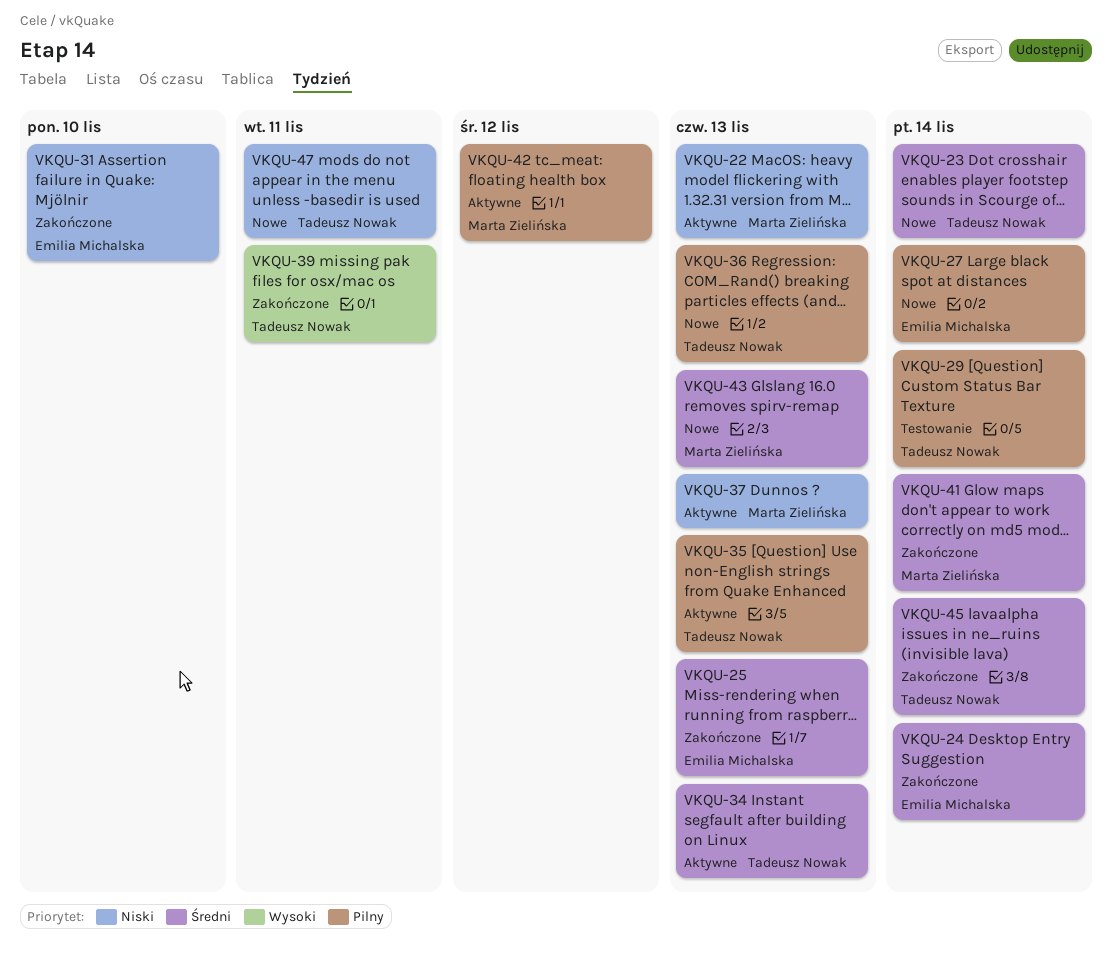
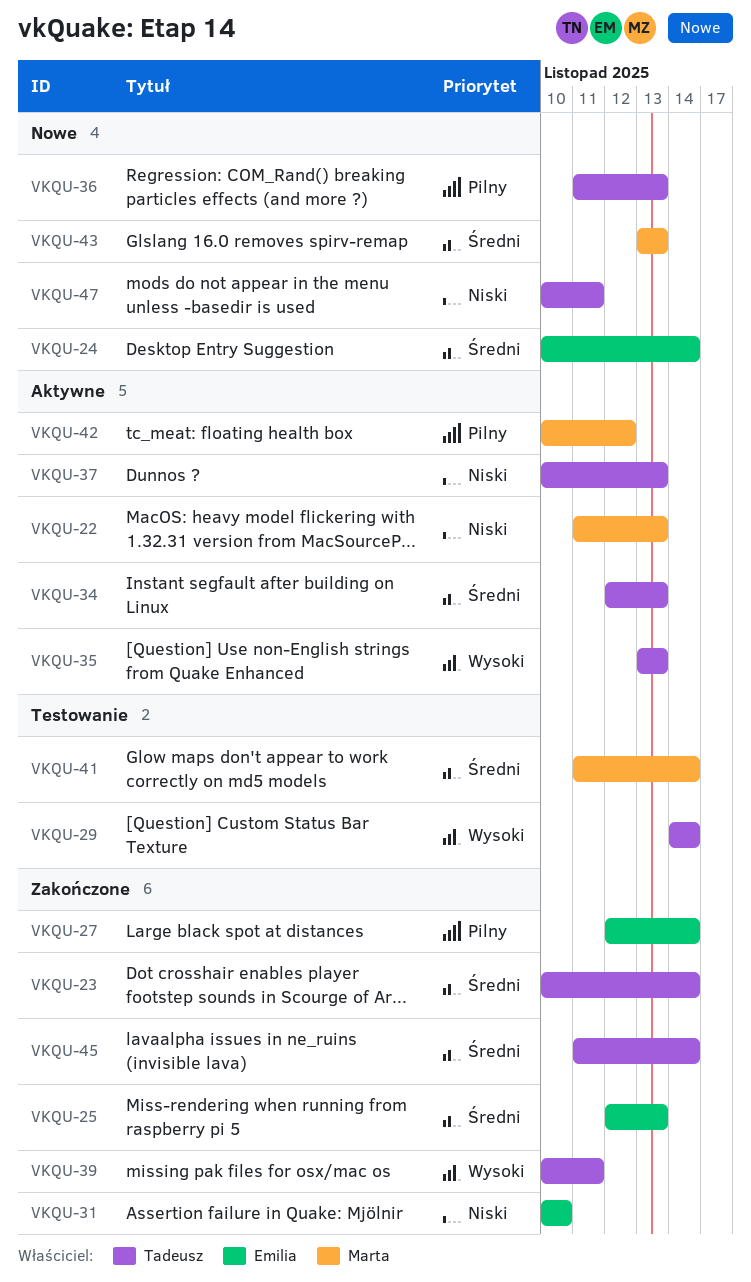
VKQU-23, status: Nowe -> Zakończone
VKQU-24, status: Zakończone -> Nowe
VKQU-27, status: Nowe -> Zakończone
VKQU-29, priority: Pilny -> Wysoki
VKQU-35, priority: Pilny -> Wysoki
VKQU-37, owner: Marta Zielińska -> Tadeusz Nowak
VKQU-41, status: Zakończone -> Testowanie

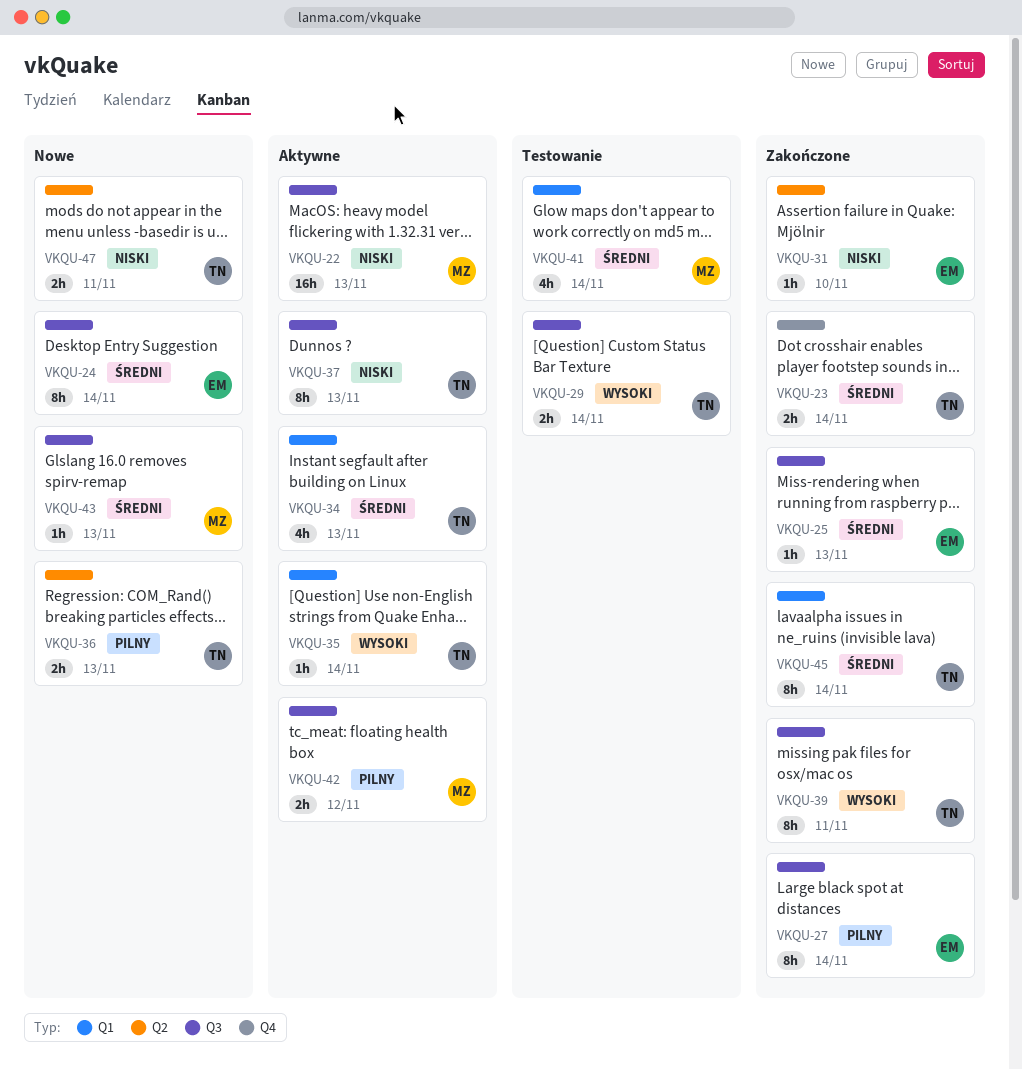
VKQU-35, due: Nov 13 -> Nov 14

